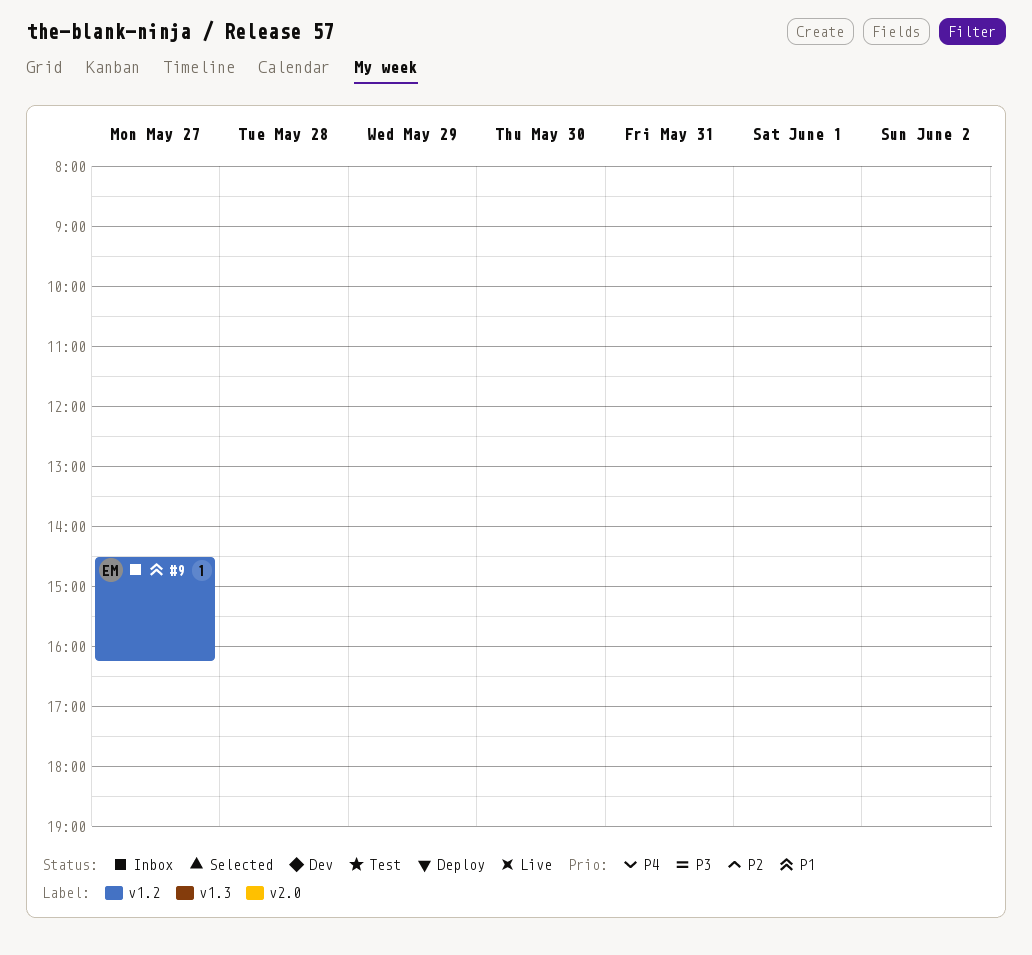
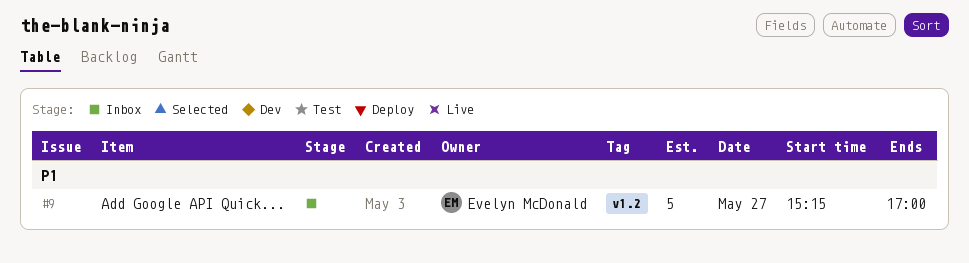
#9, estimate: 1 -> 5
#9, begins: 14:30 -> 15:15
#9, ends: 16:15 -> 17:00

